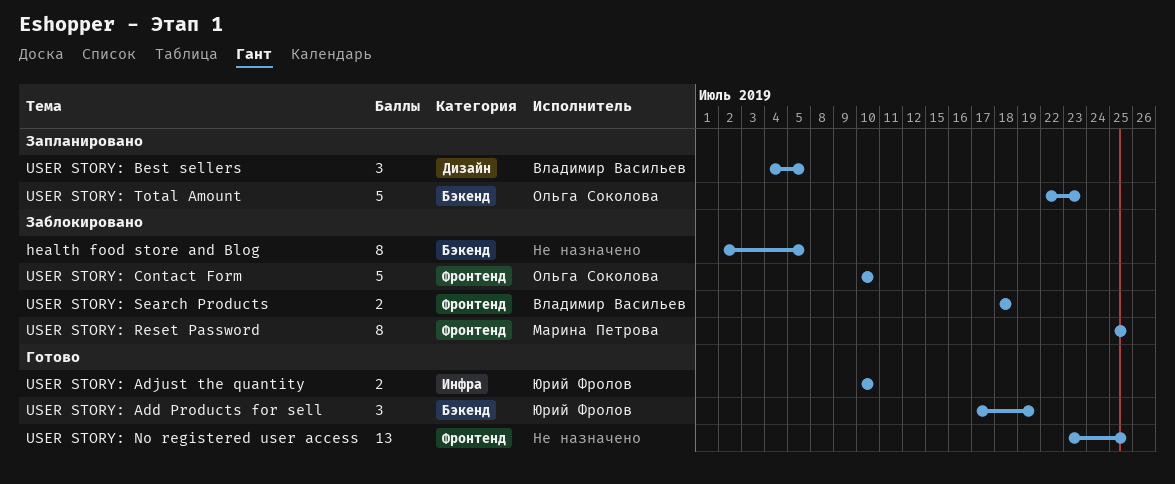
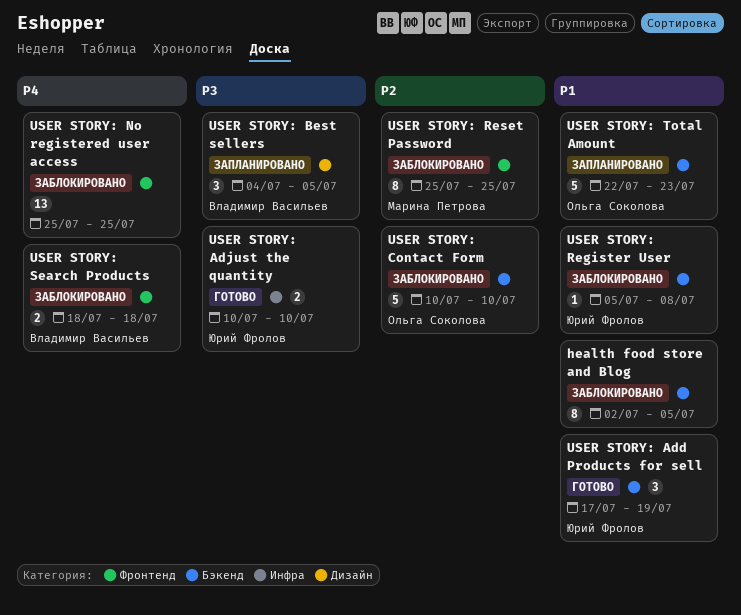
USER STORY: Contact Form, label: Фронтенд -> Бэкенд
USER STORY: No registered user access, status: Готово -> Заблокировано
USER STORY: No registered user access, start: Jul 23 -> Jul 25
USER STORY: Register User: none -> present

